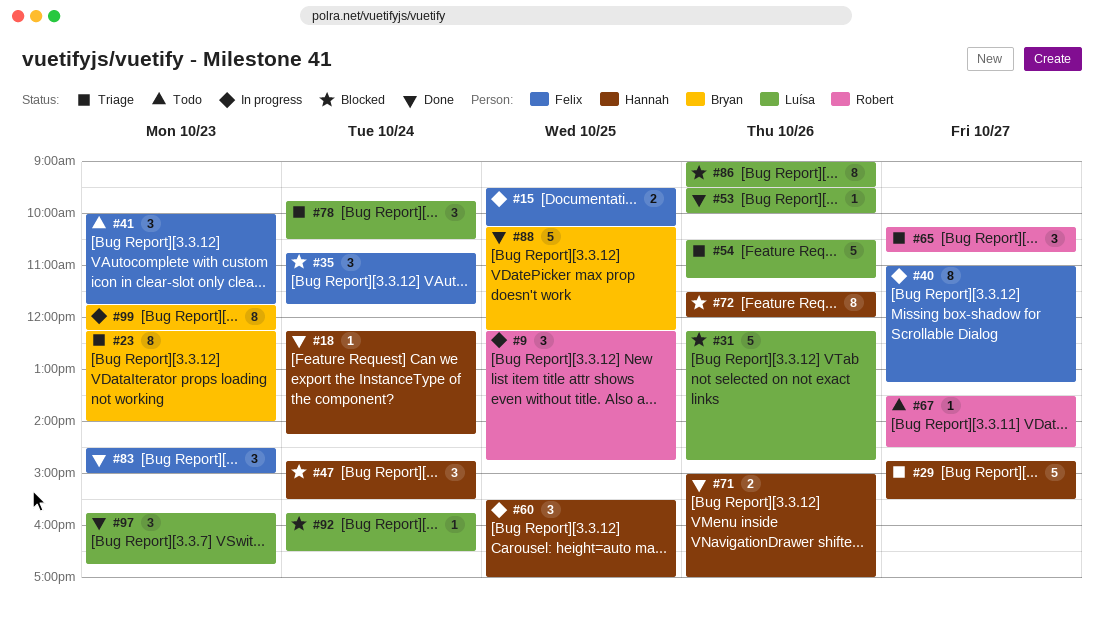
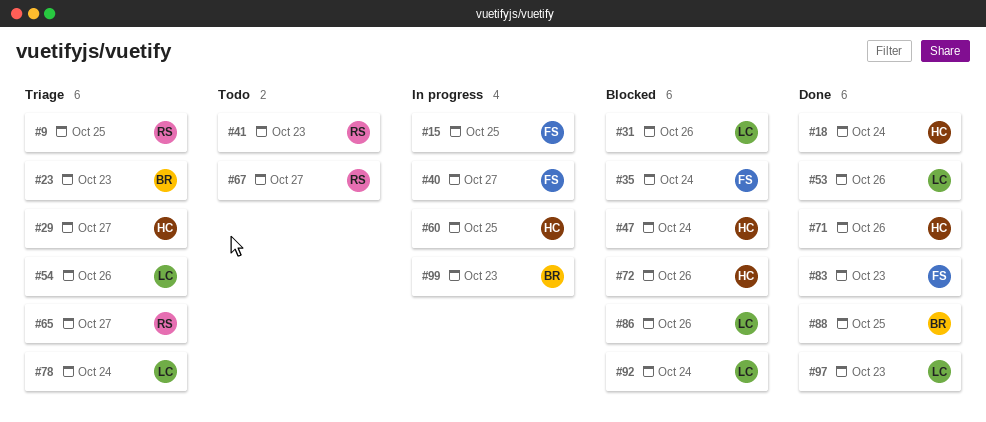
#9, status: In progress -> Triage
#41, owner: Felix -> Robert

